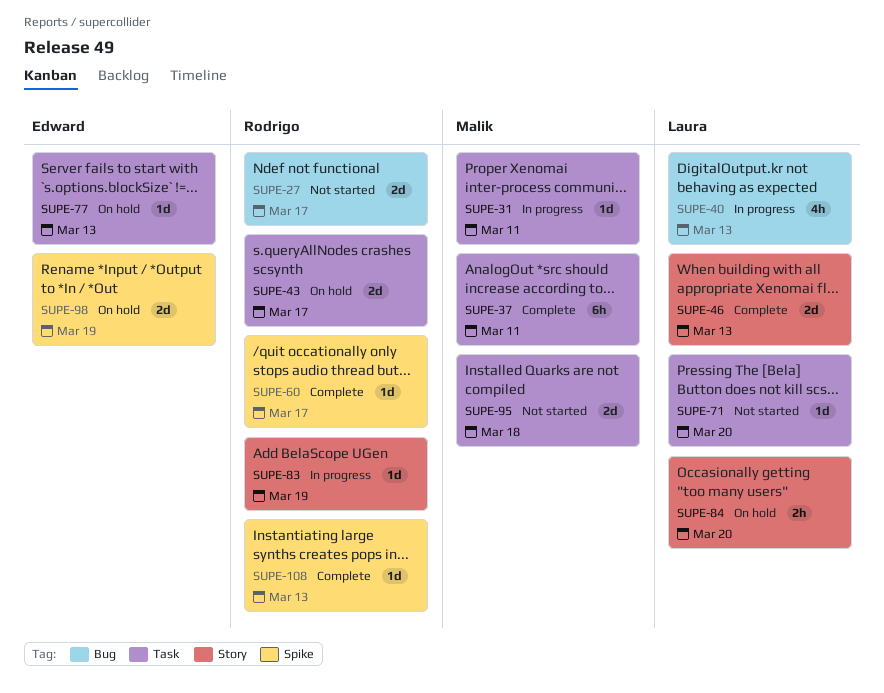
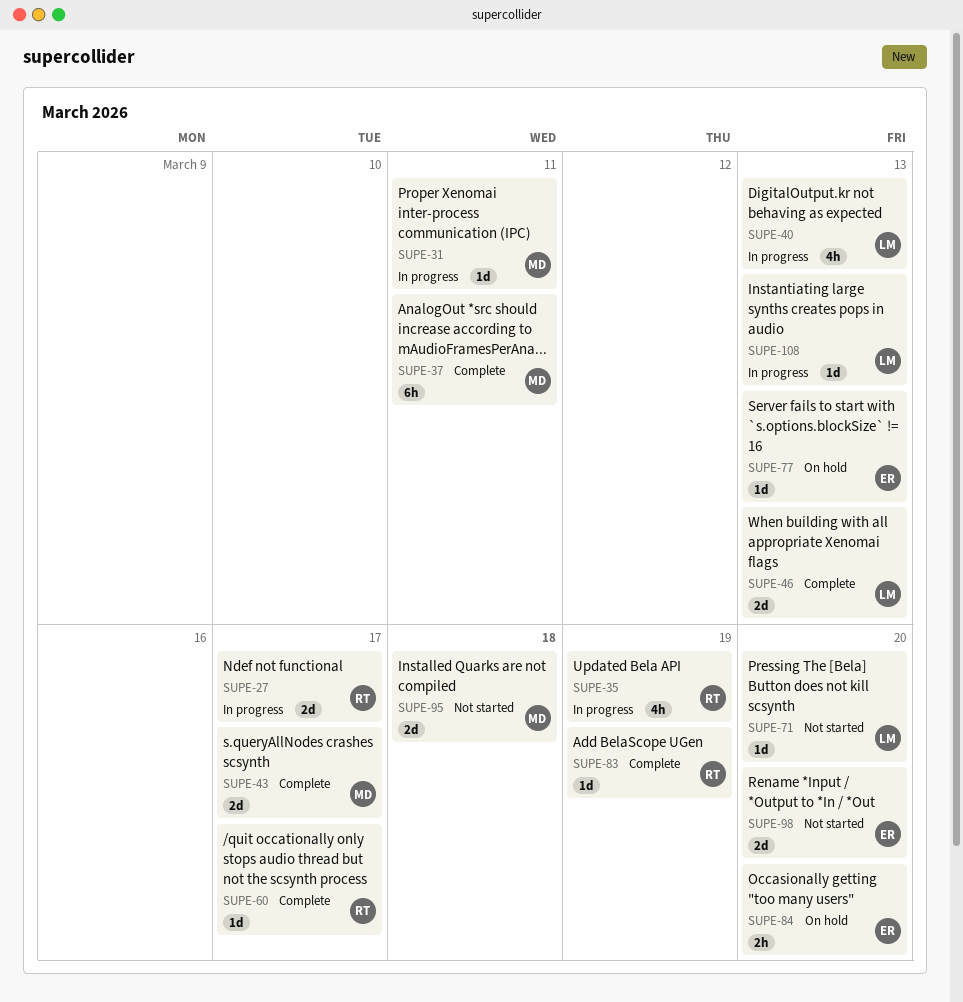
SUPE-27, status: Not started -> In progress
SUPE-35: none -> present
SUPE-43, status: On hold -> Complete
SUPE-43, owner: Rodrigo -> Malik
SUPE-83, status: In progress -> Complete
SUPE-84, owner: Laura -> Edward
SUPE-98, status: On hold -> Not started
SUPE-98, due: Mar 19 -> Mar 20
SUPE-108, status: Complete -> In progress
SUPE-108, owner: Rodrigo -> Laura

